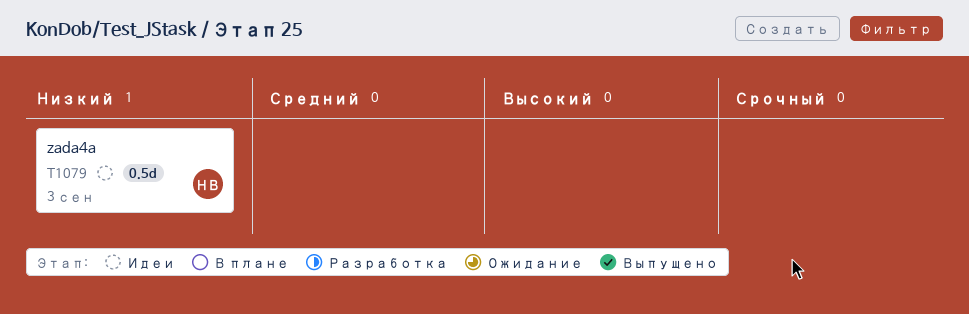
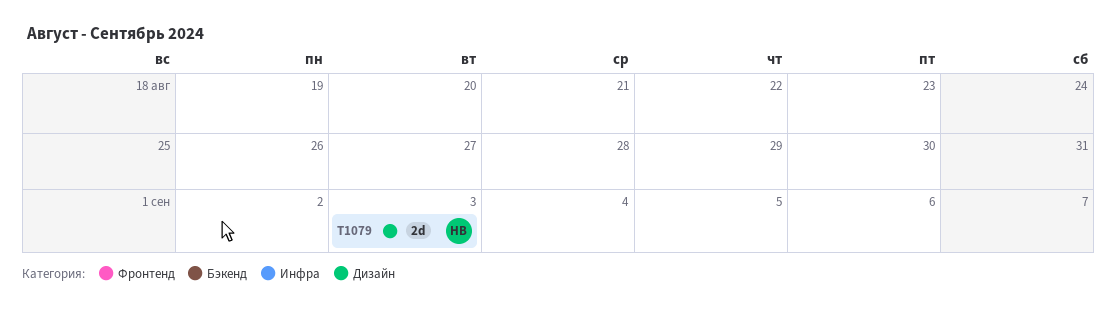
T1079, estimate: 0.5d -> 2d

